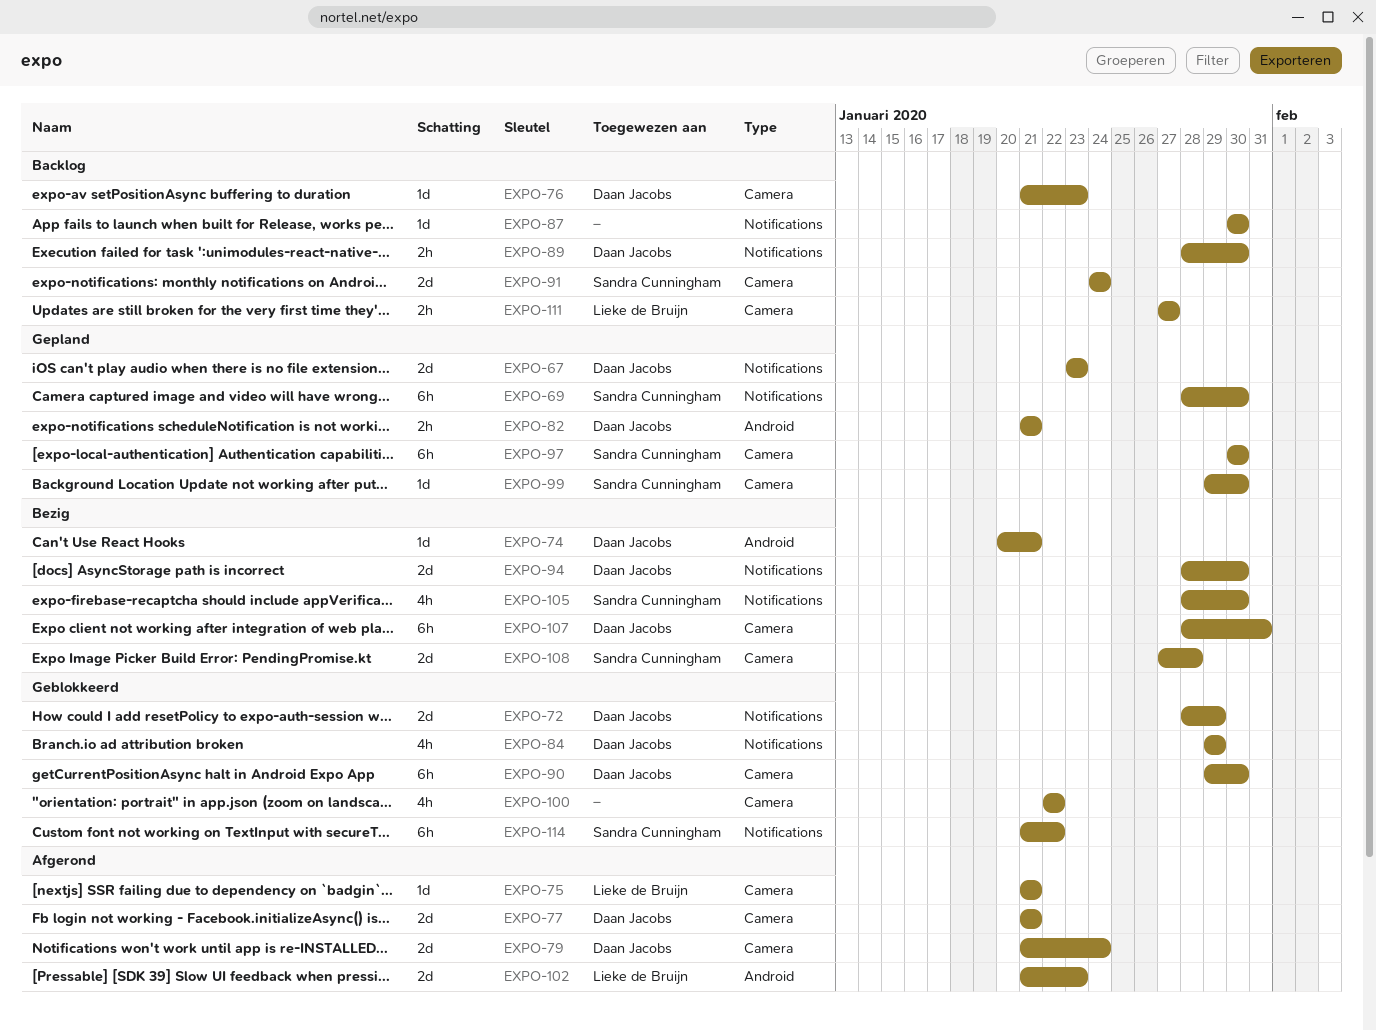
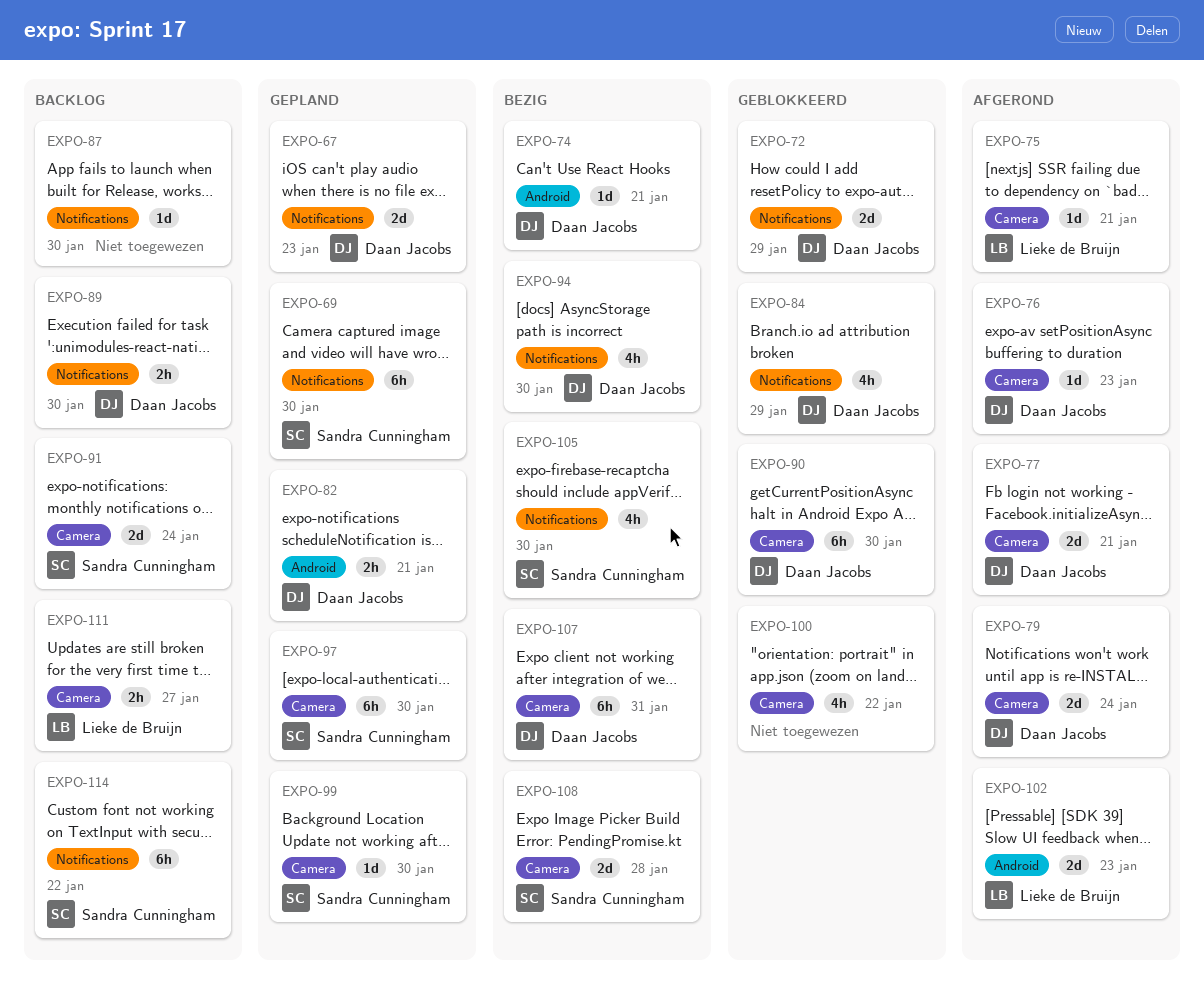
EXPO-76, status: Backlog -> Afgerond
EXPO-94, estimate: 2d -> 4h
EXPO-114, status: Geblokkeerd -> Backlog

